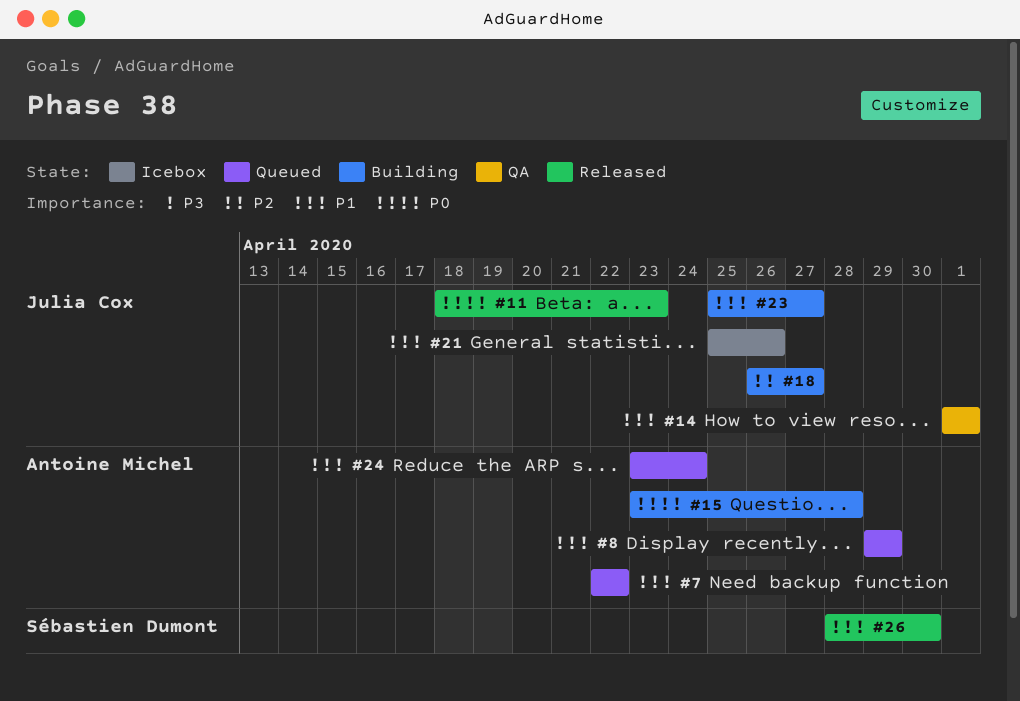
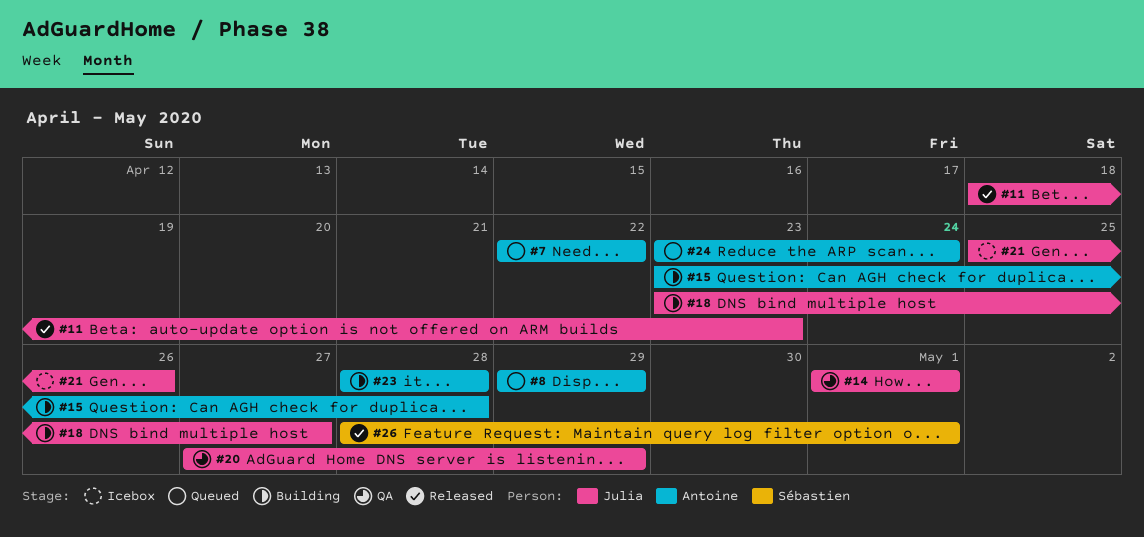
#18, start: Apr 26 -> Apr 23
#20: none -> present
#23, owner: Julia Cox -> Antoine Michel
#23, start: Apr 25 -> Apr 28
#23, due: Apr 27 -> Apr 28
#26, due: Apr 30 -> May 1

